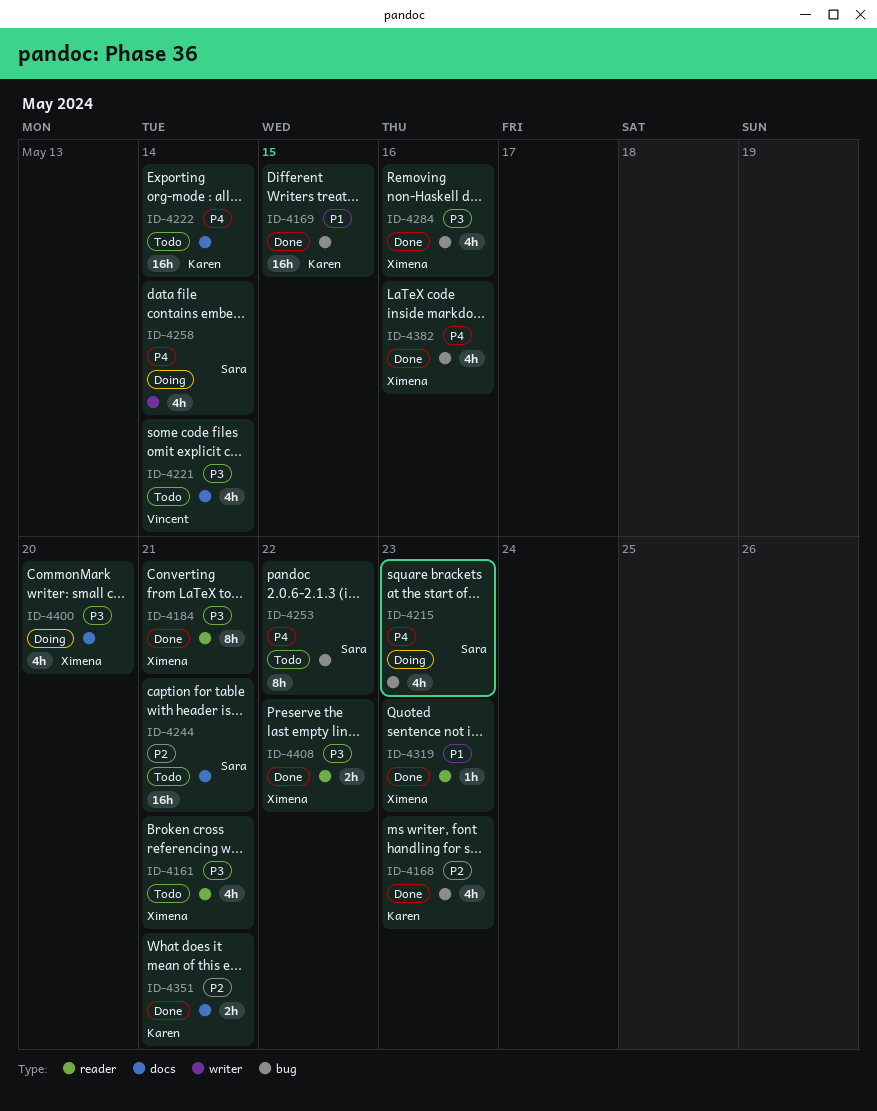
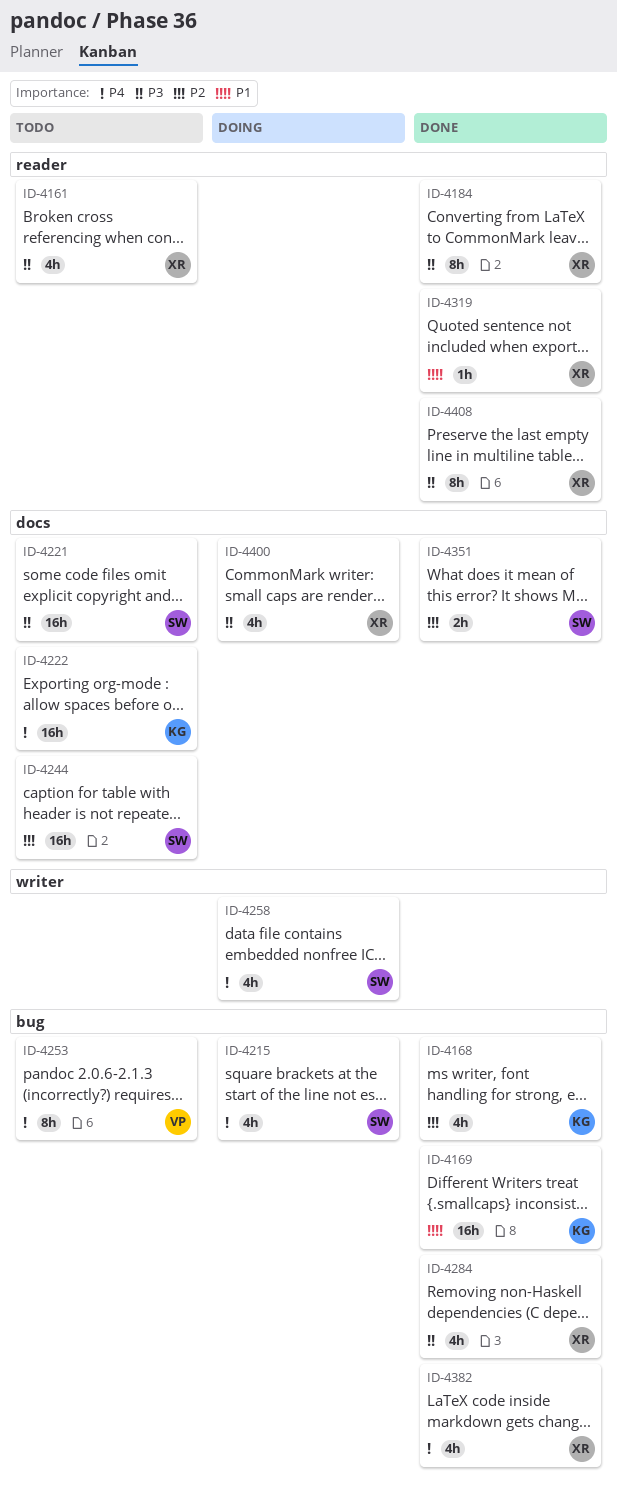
ID-4221, owner: Vincent -> Sara
ID-4221, estimate: 4h -> 16h
ID-4253, owner: Sara -> Vincent
ID-4351, owner: Karen -> Sara
ID-4408, estimate: 2h -> 8h

